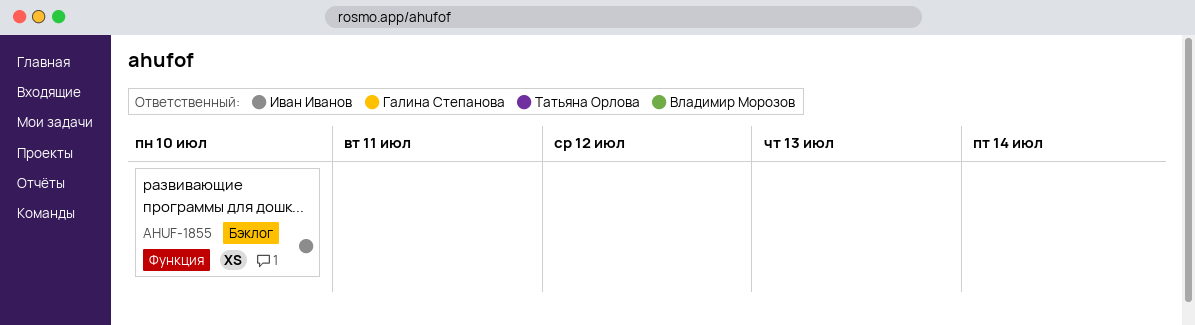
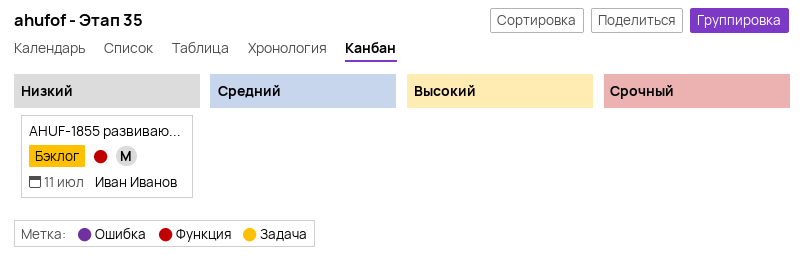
AHUF-1855, estimate: XS -> M
AHUF-1855, due: Jul 10 -> Jul 11

